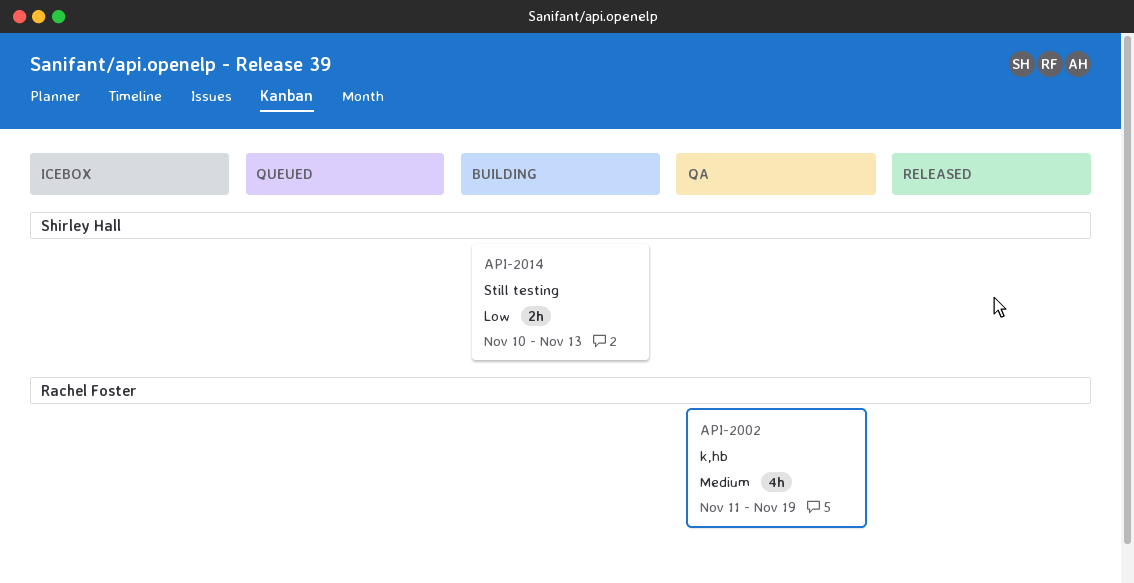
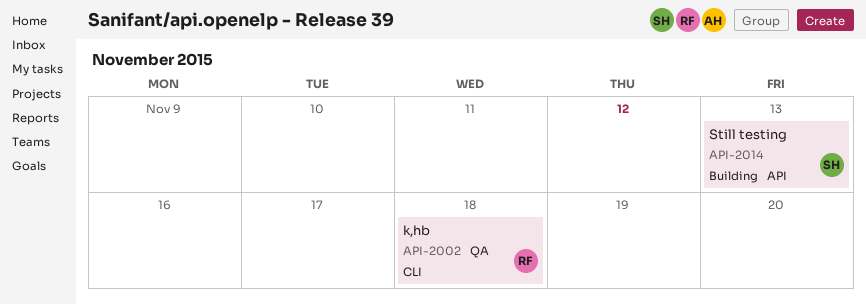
API-2002, due: Nov 19 -> Nov 18

